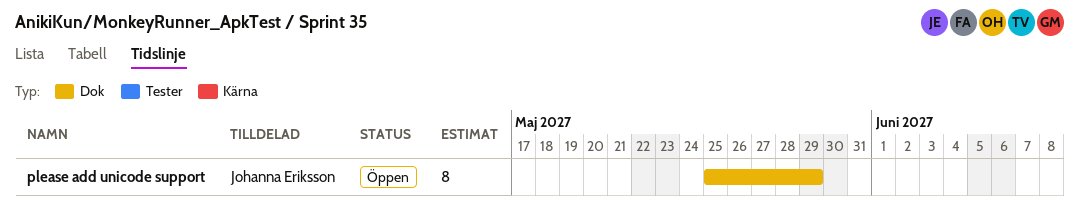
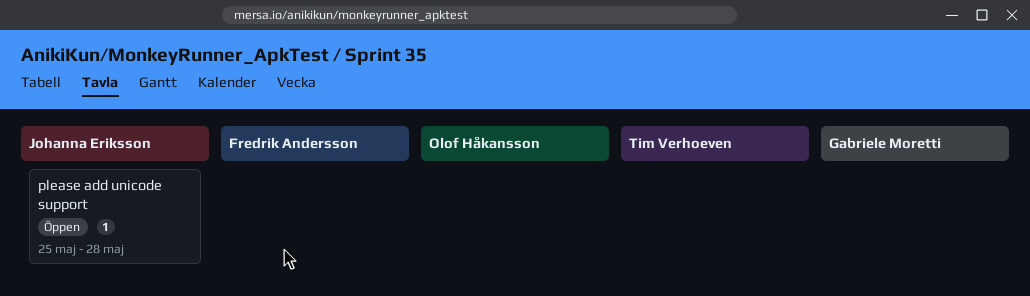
please add unicode support, estimate: 8 -> 1
please add unicode support, due: May 29 -> May 28

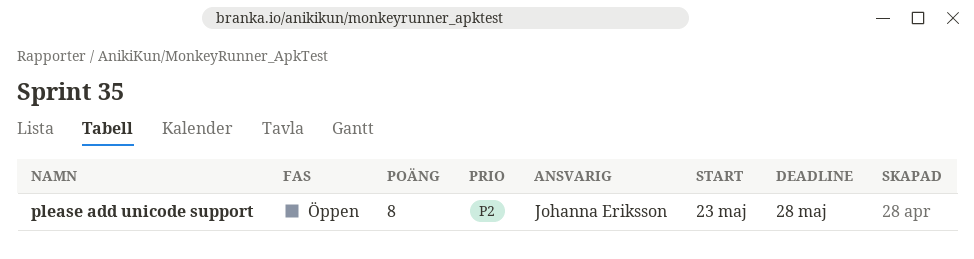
please add unicode support, estimate: 1 -> 8
please add unicode support, start: May 25 -> May 23

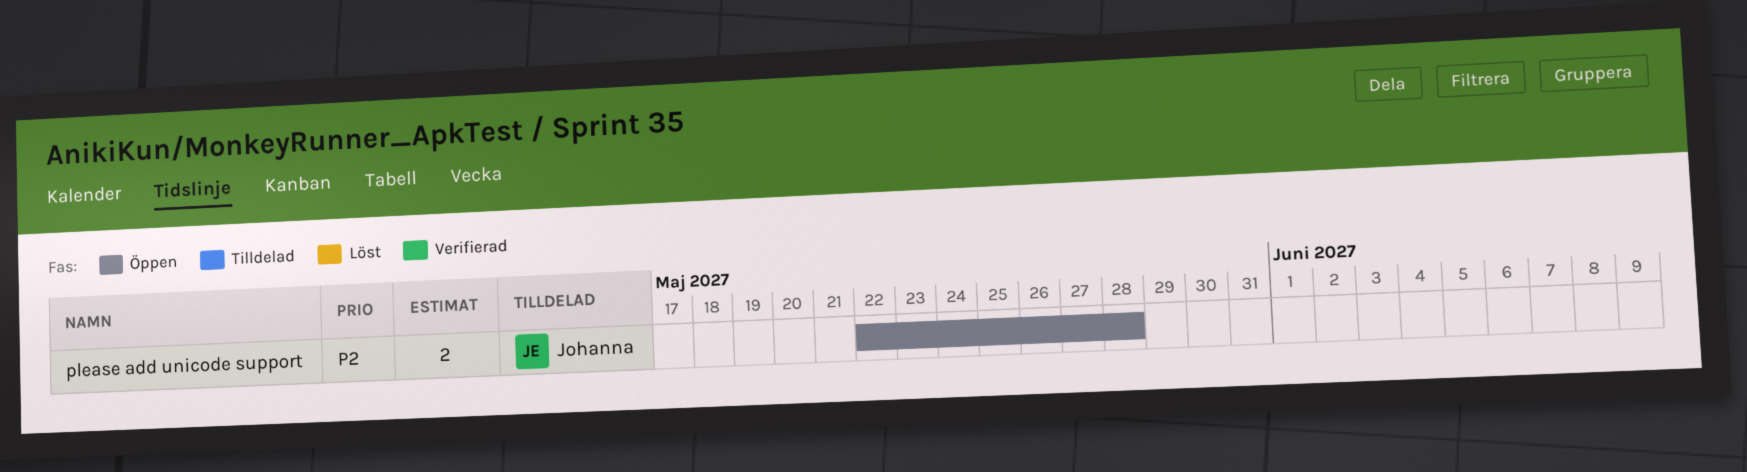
please add unicode support, estimate: 8 -> 2
please add unicode support, start: May 23 -> May 22

